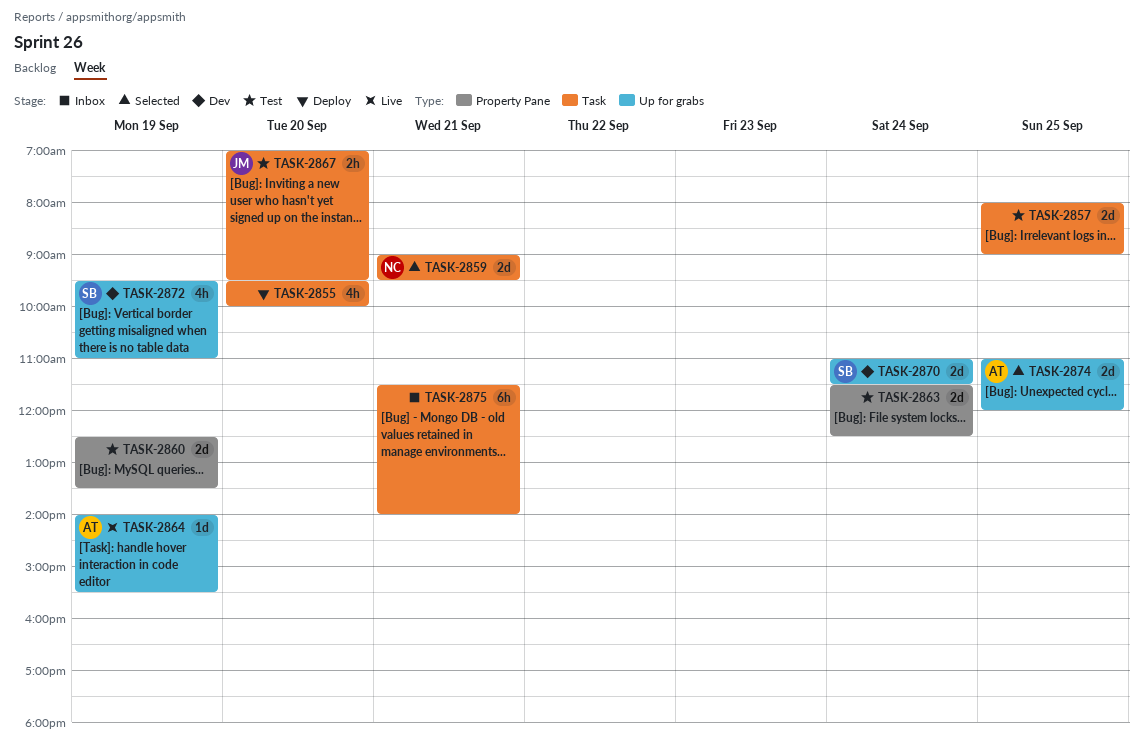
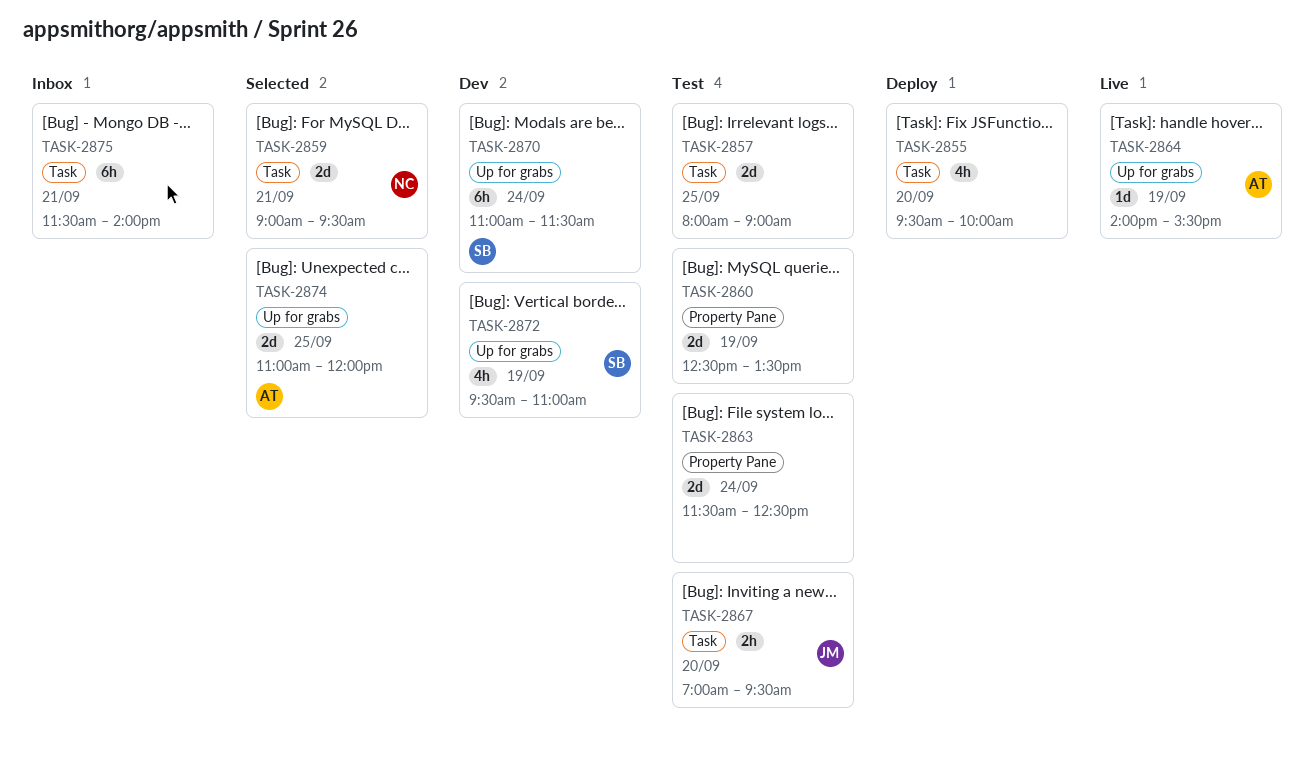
TASK-2870, estimate: 2d -> 6h

